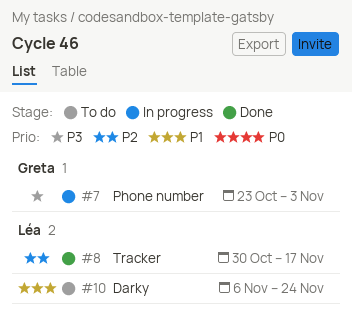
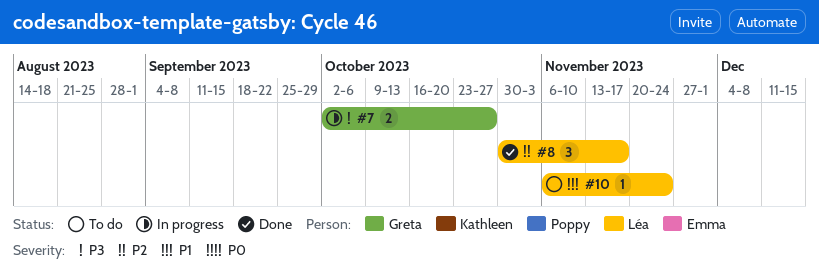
#7, start: Oct 23 -> Oct 2
#7, due: Nov 3 -> Oct 27

